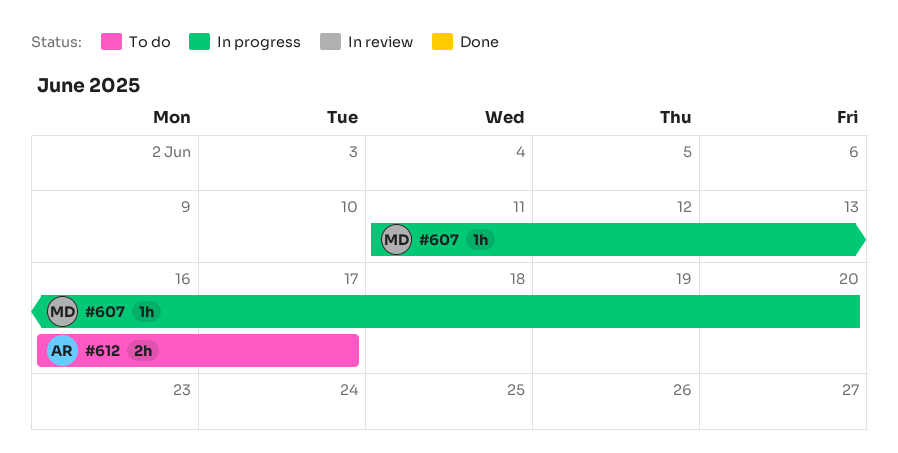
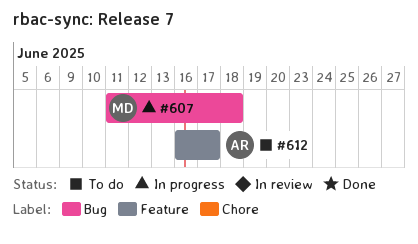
#607, due: Jun 20 -> Jun 18

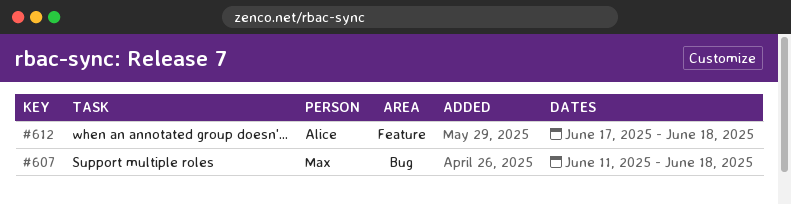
#612, start: Jun 16 -> Jun 17
#612, due: Jun 17 -> Jun 18

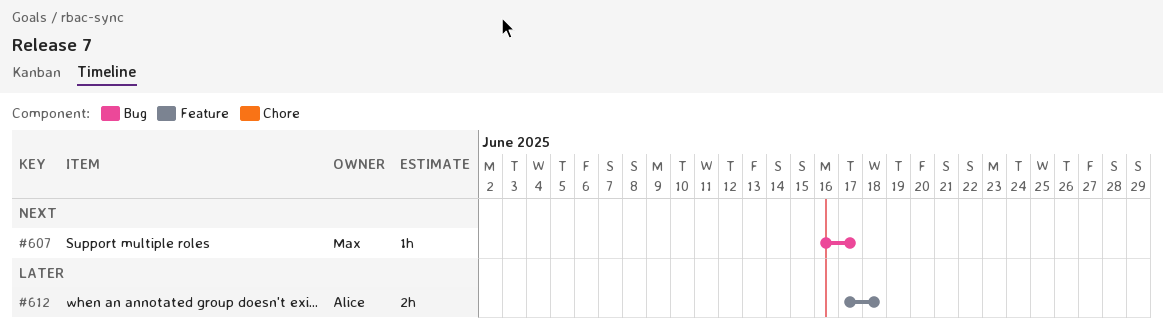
#607, start: Jun 11 -> Jun 16
#607, due: Jun 18 -> Jun 17

